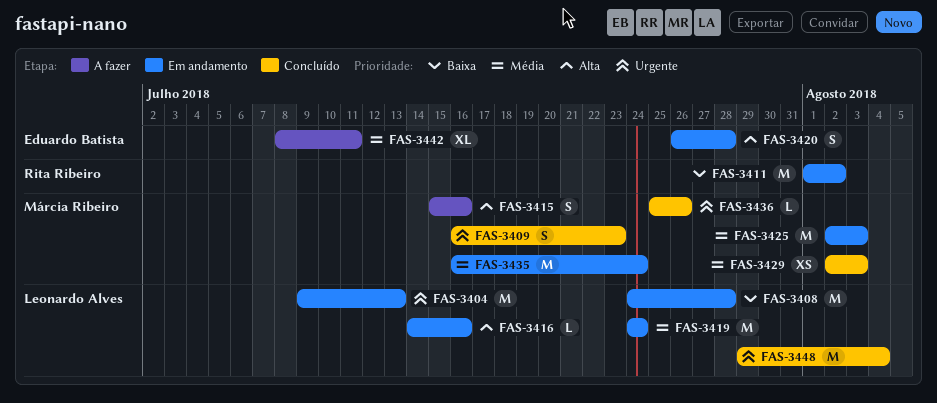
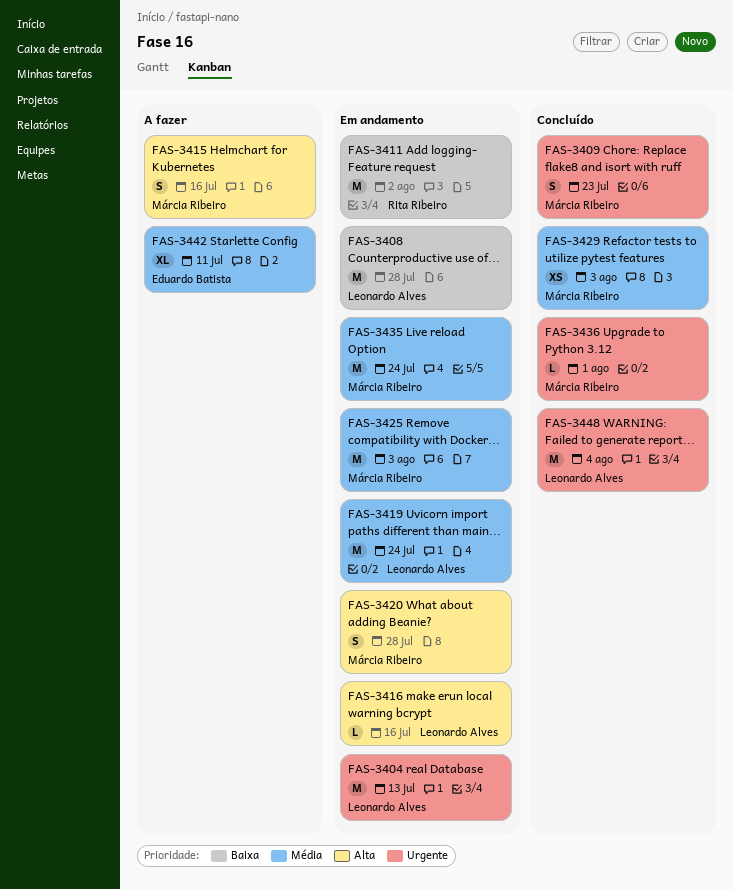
FAS-3420, owner: Eduardo Batista -> Márcia Ribeiro
FAS-3436, due: Jul 26 -> Aug 1

